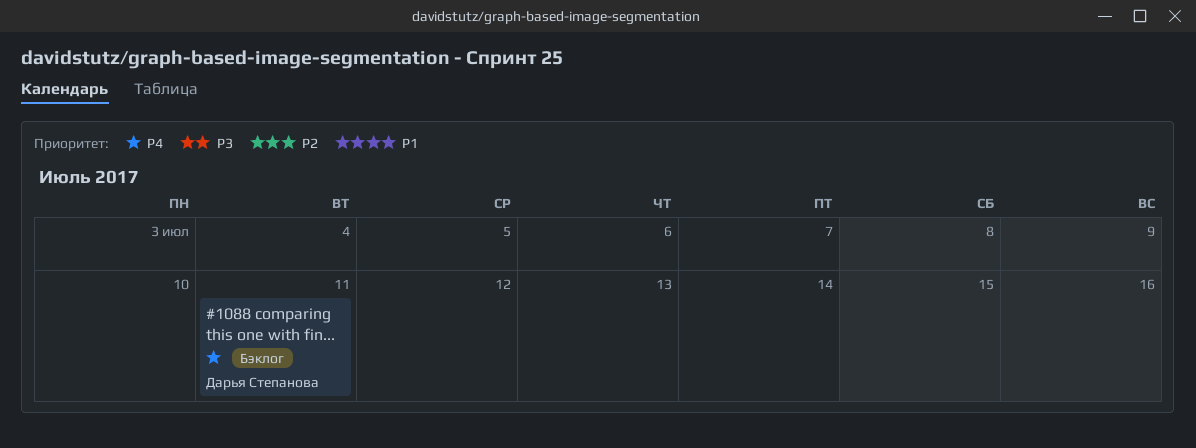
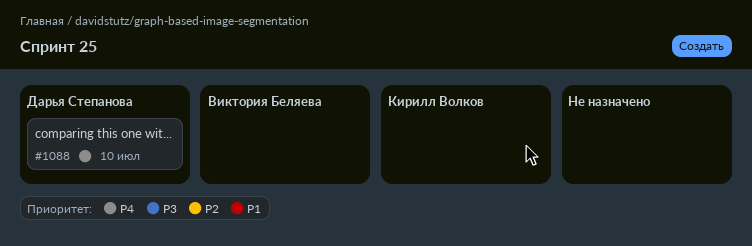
#1088, due: Jul 11 -> Jul 10

